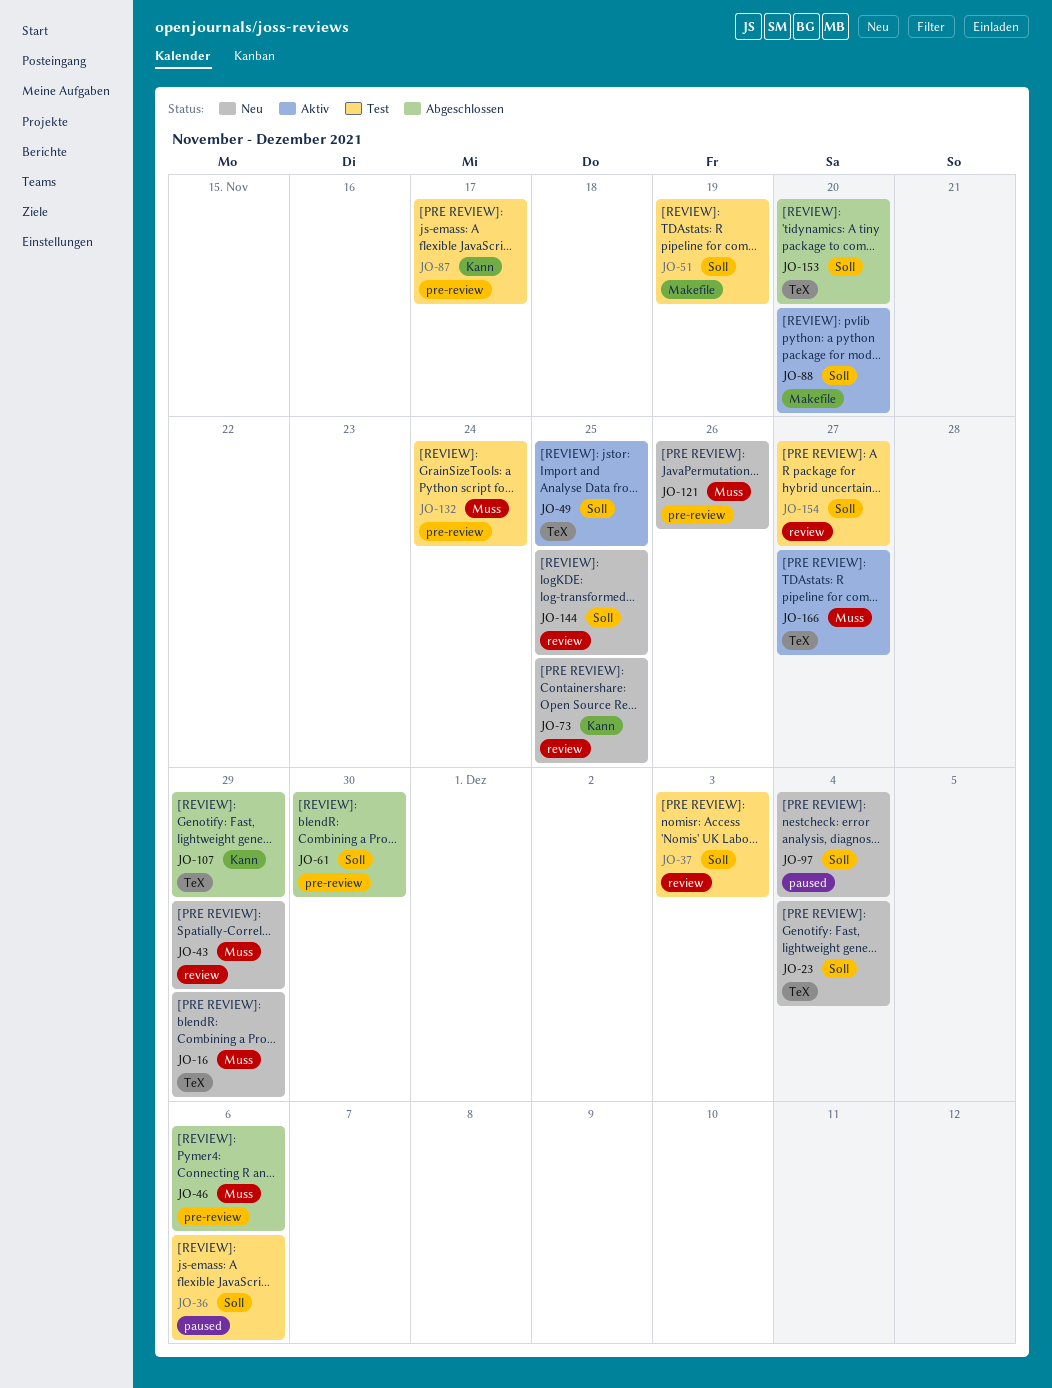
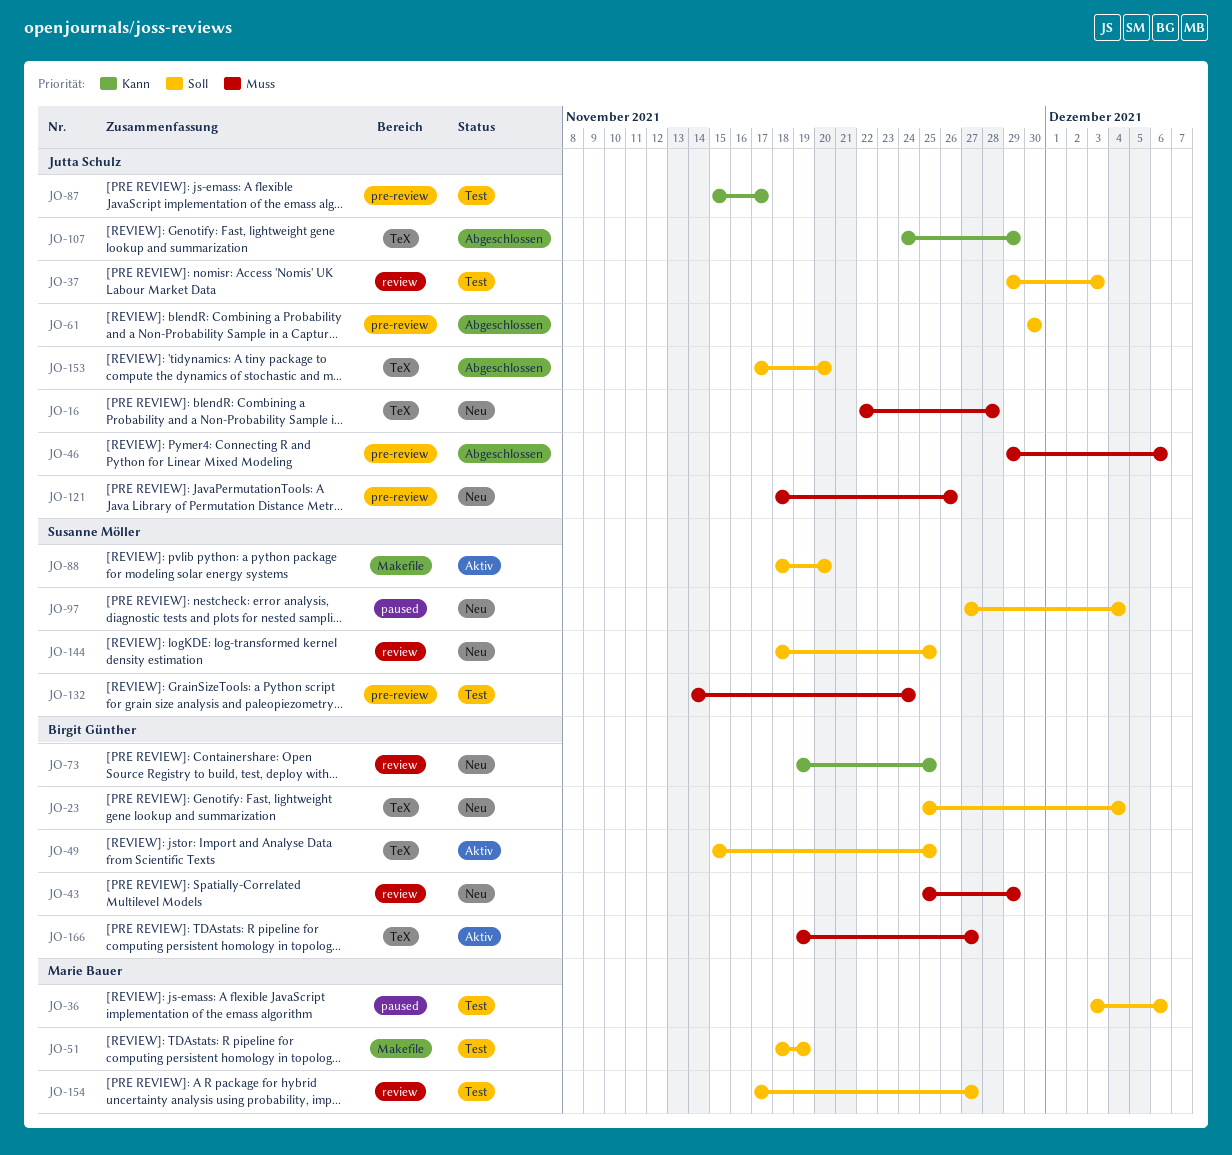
JO-16, due: Nov 29 -> Nov 28

